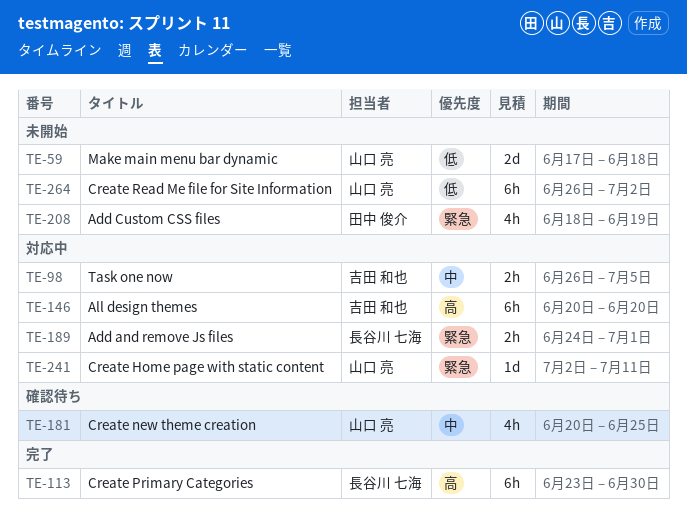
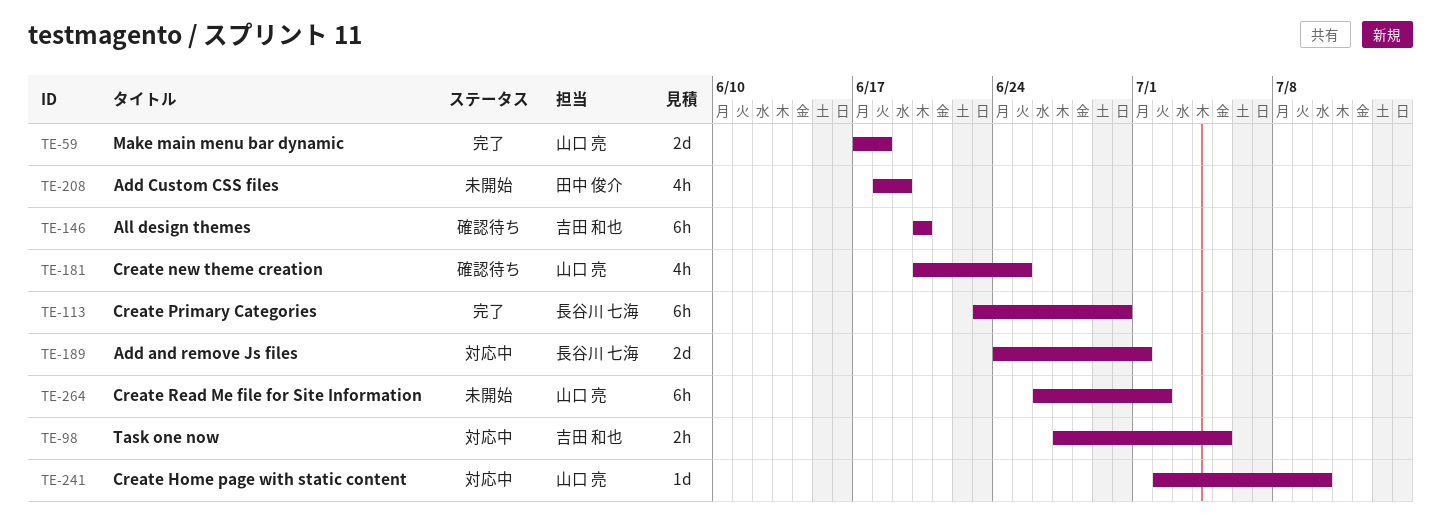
TE-59, status: 未開始 -> 完了
TE-98, start: Jun 26 -> Jun 27
TE-146, status: 対応中 -> 確認待ち
TE-189, estimate: 2h -> 2d
TE-241, due: Jul 11 -> Jul 10

